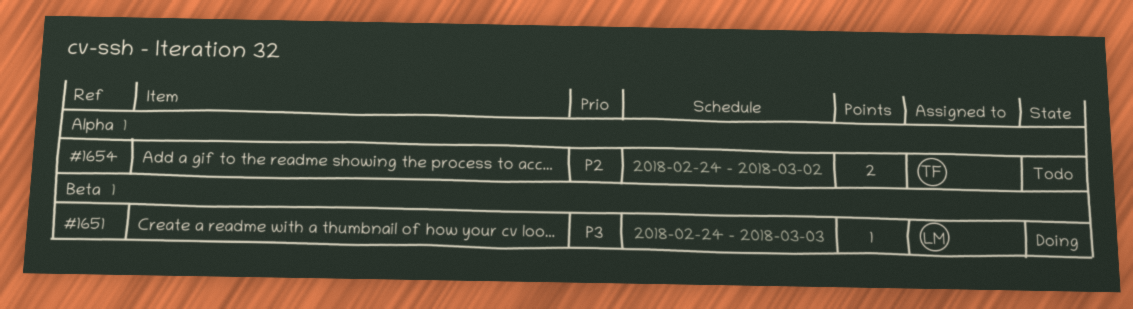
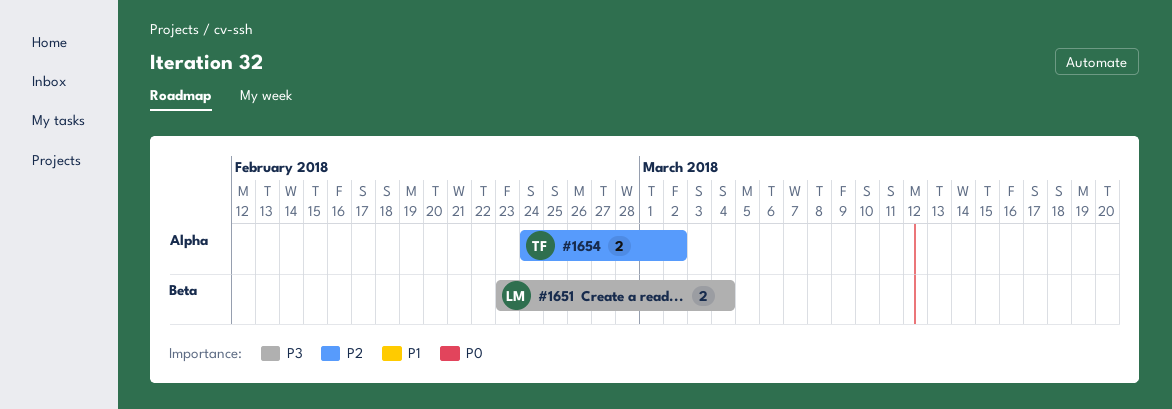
#1651, estimate: 1 -> 2
#1651, start: Feb 24 -> Feb 23
#1651, due: Mar 3 -> Mar 4

